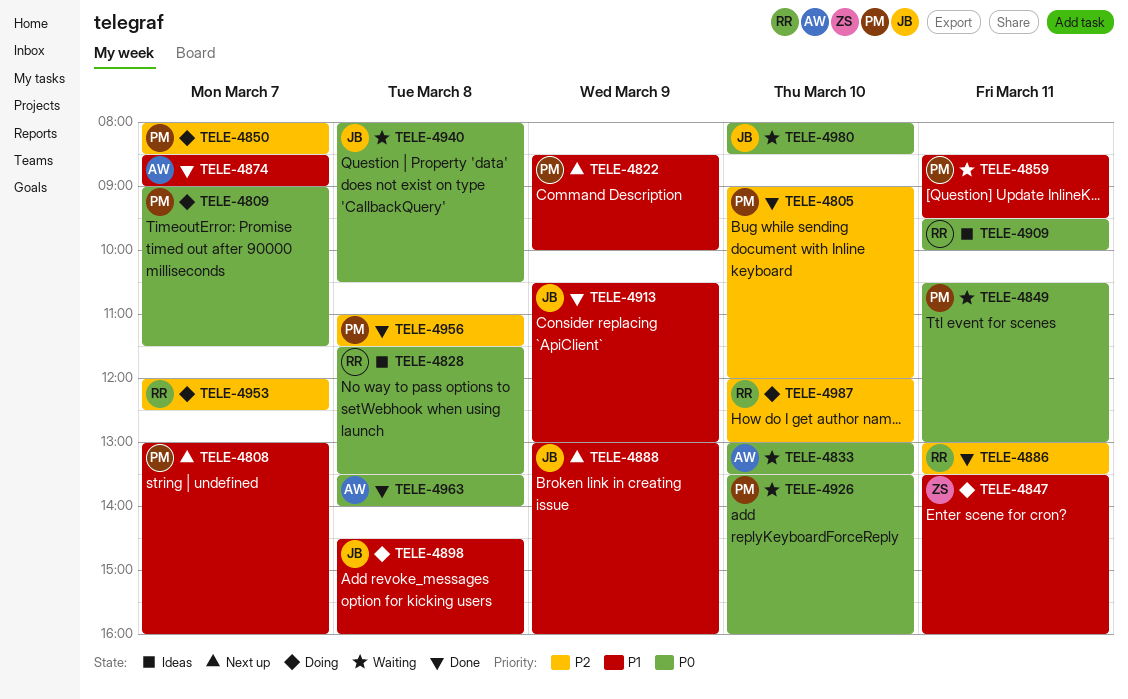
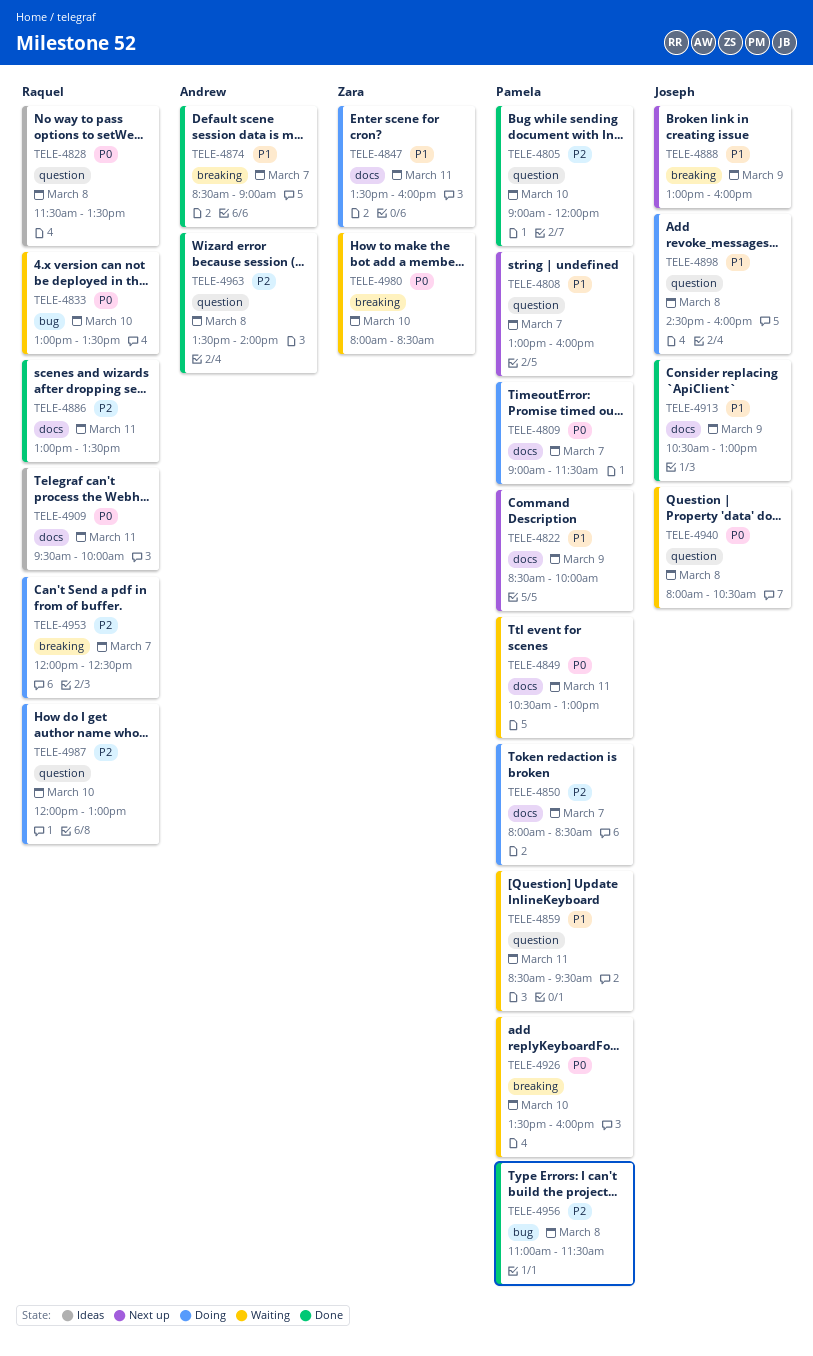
TELE-4833, owner: Andrew -> Raquel
TELE-4963, priority: P0 -> P2
TELE-4980, owner: Joseph -> Zara

